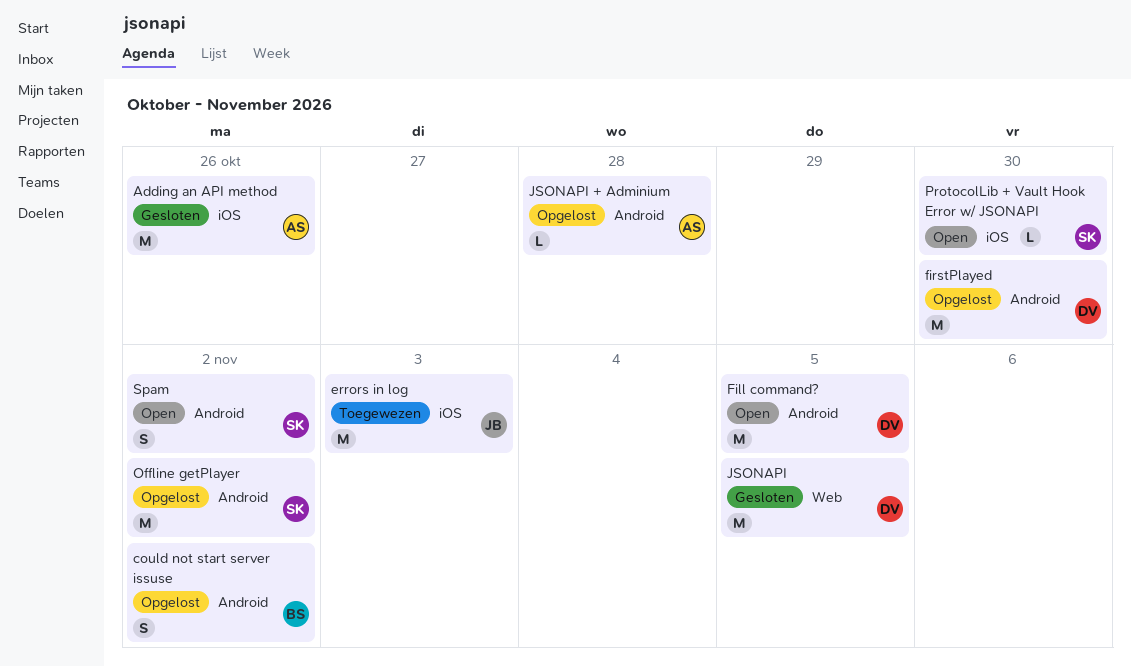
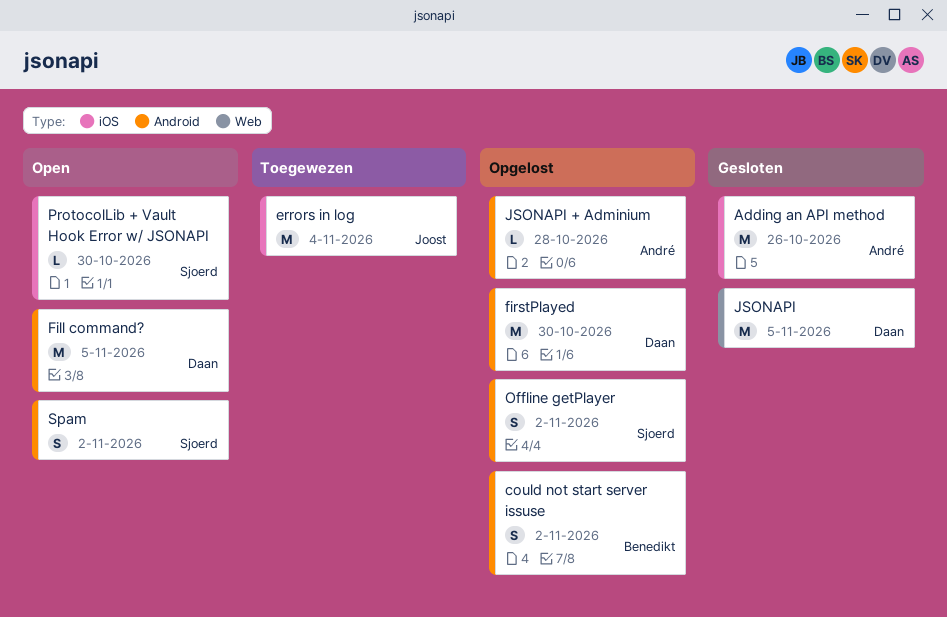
errors in log, due: Nov 3 -> Nov 4
Offline getPlayer, estimate: M -> S

